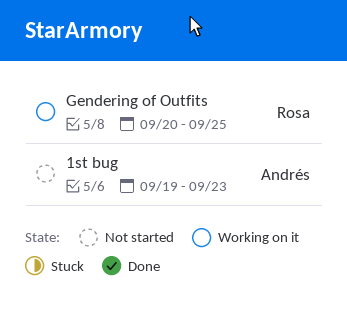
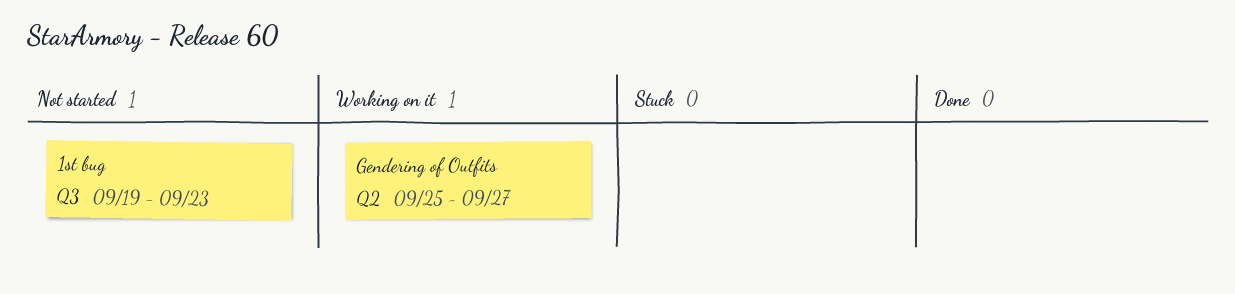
Gendering of Outfits, start: Sep 20 -> Sep 25
Gendering of Outfits, due: Sep 25 -> Sep 27

